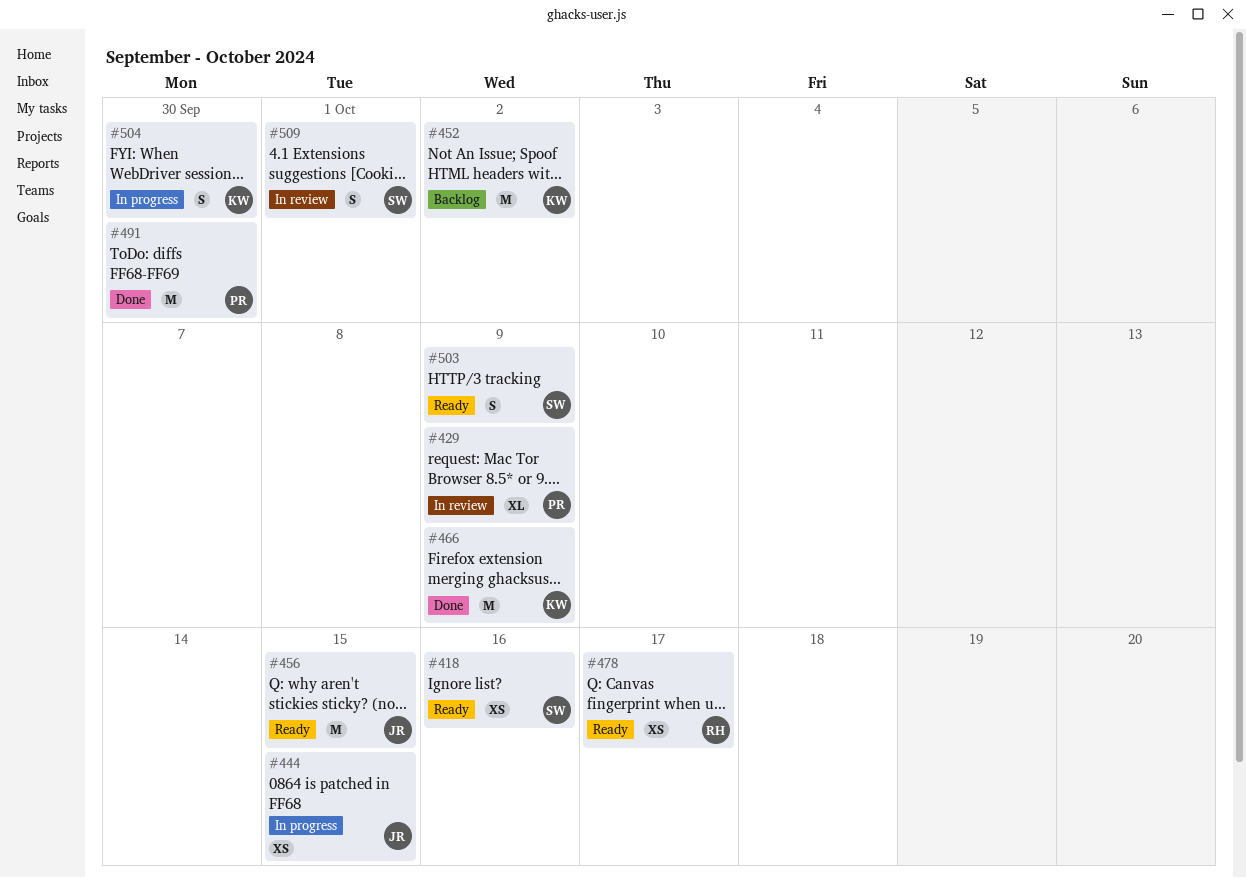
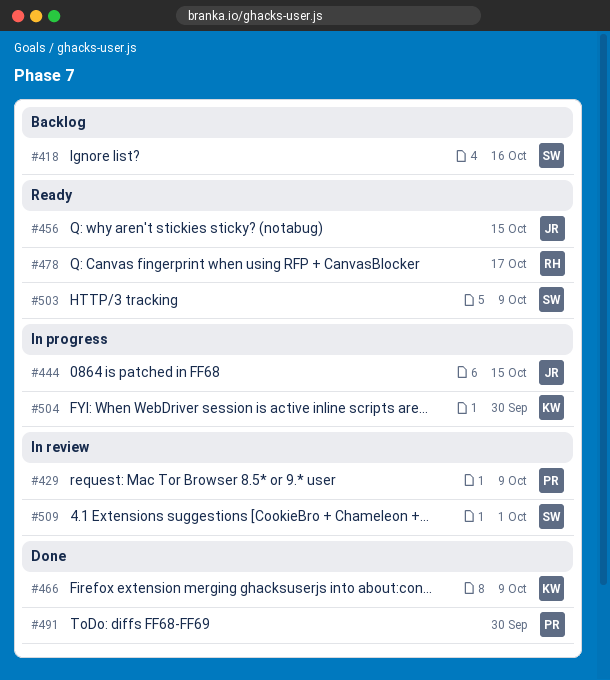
#418, status: Ready -> Backlog
#452: present -> none

